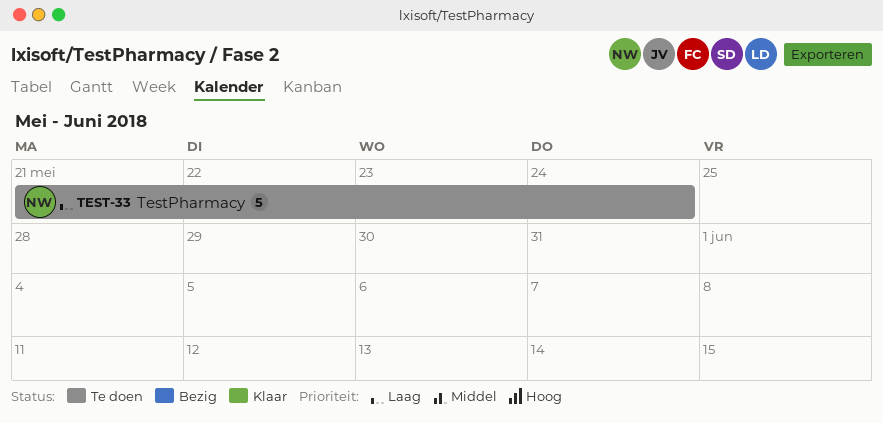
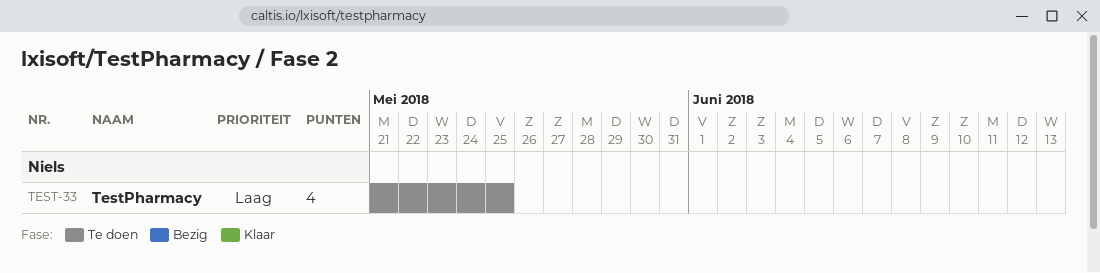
TEST-33, estimate: 5 -> 4
TEST-33, due: May 24 -> May 25

